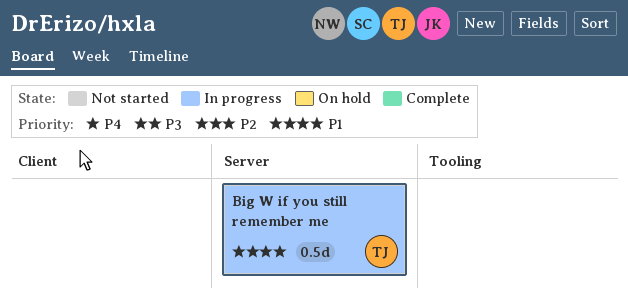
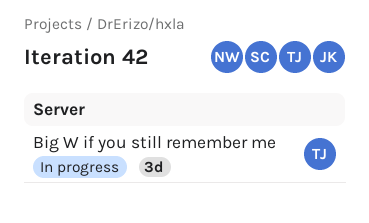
Big W if you still remember me, estimate: 0.5d -> 3d

